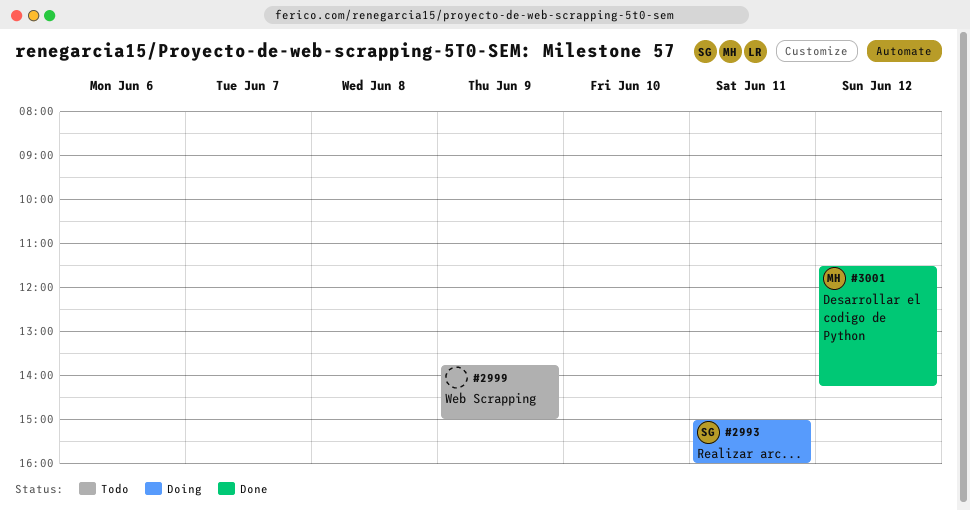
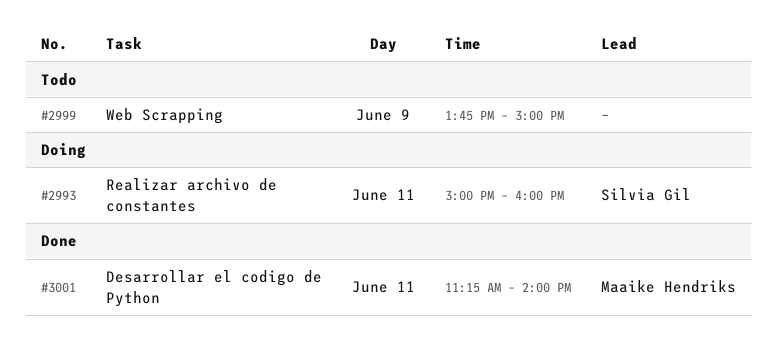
#3001, day: Jun 12 -> Jun 11
#3001, begins: 11:30 -> 11:15
#3001, ends: 14:15 -> 14:00

